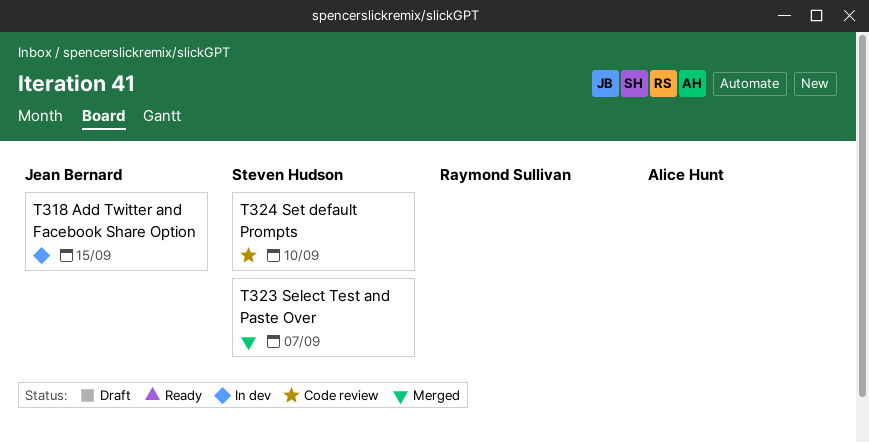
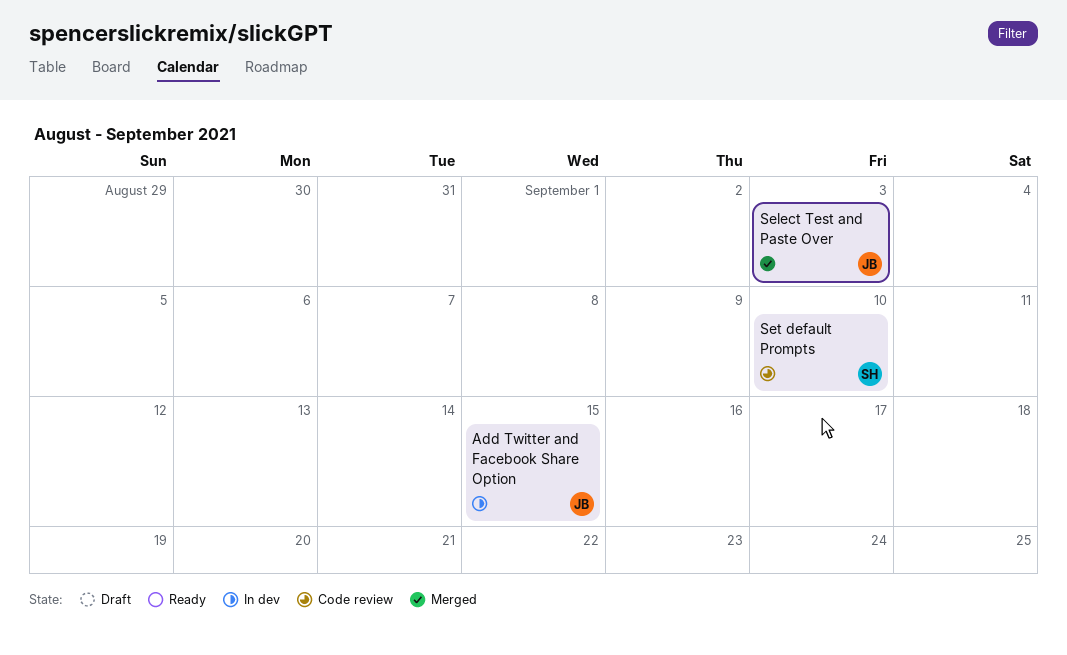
Select Test and Paste Over, owner: Steven Hudson -> Jean Bernard
Select Test and Paste Over, due: Sep 7 -> Sep 3

